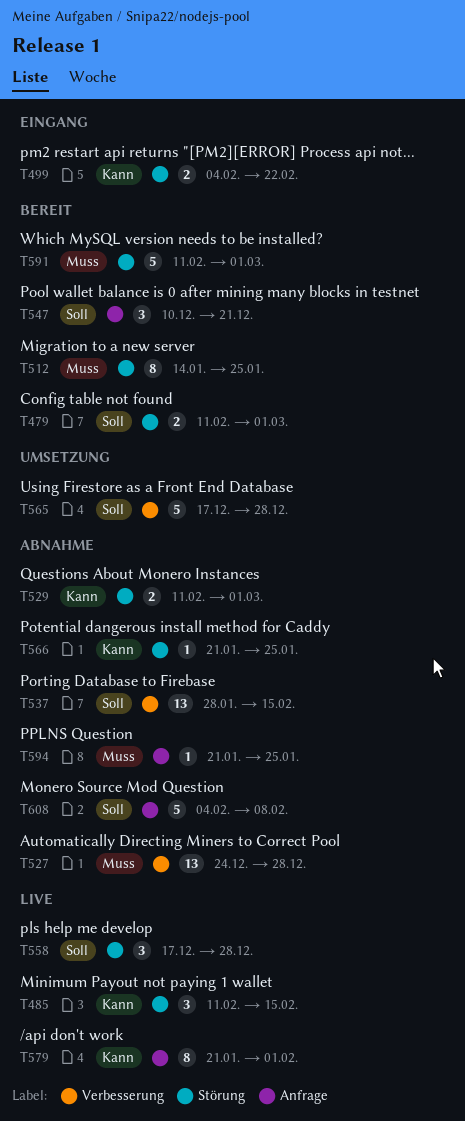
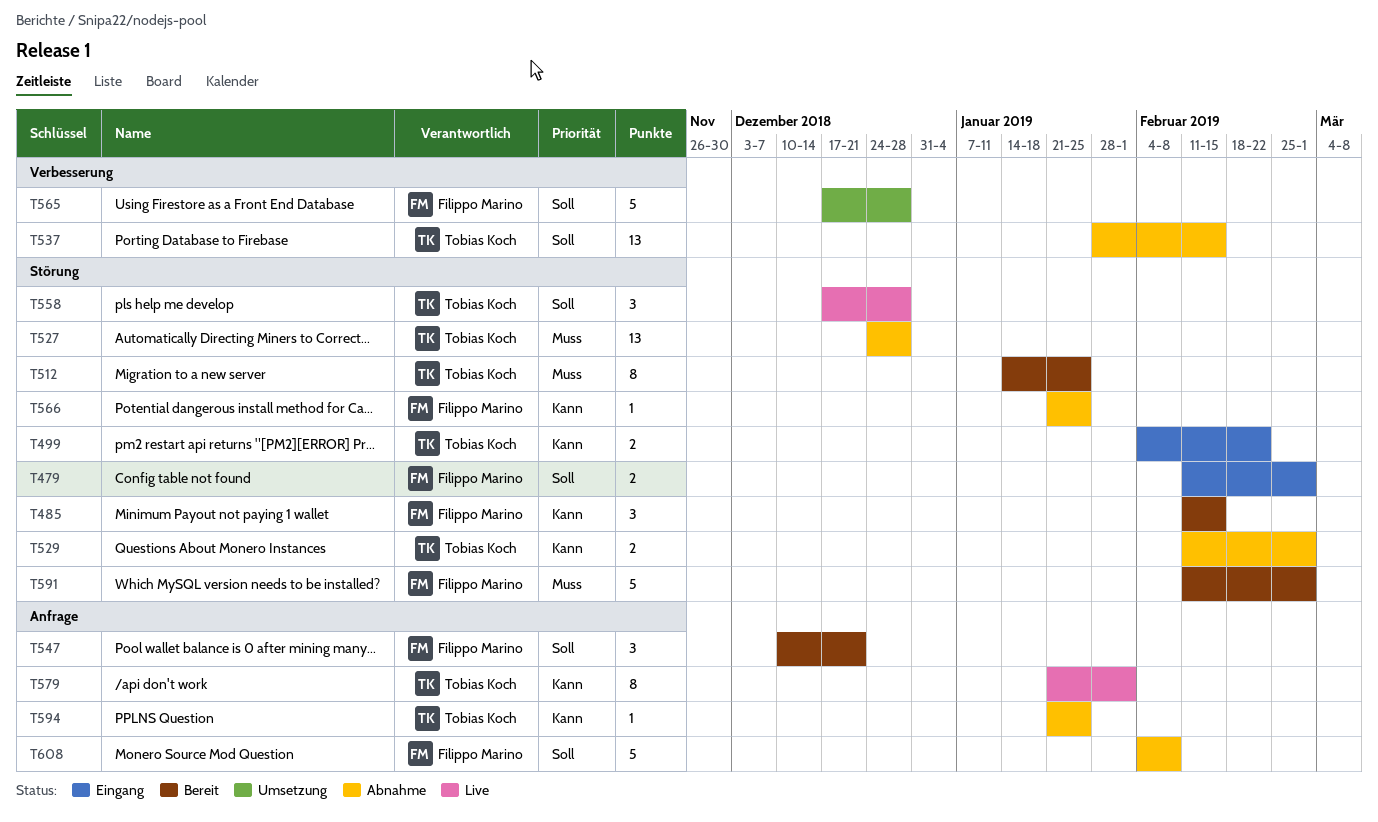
T479, status: Bereit -> Eingang
T485, status: Live -> Bereit
T527, label: Verbesserung -> Störung
T594, priority: Muss -> Kann

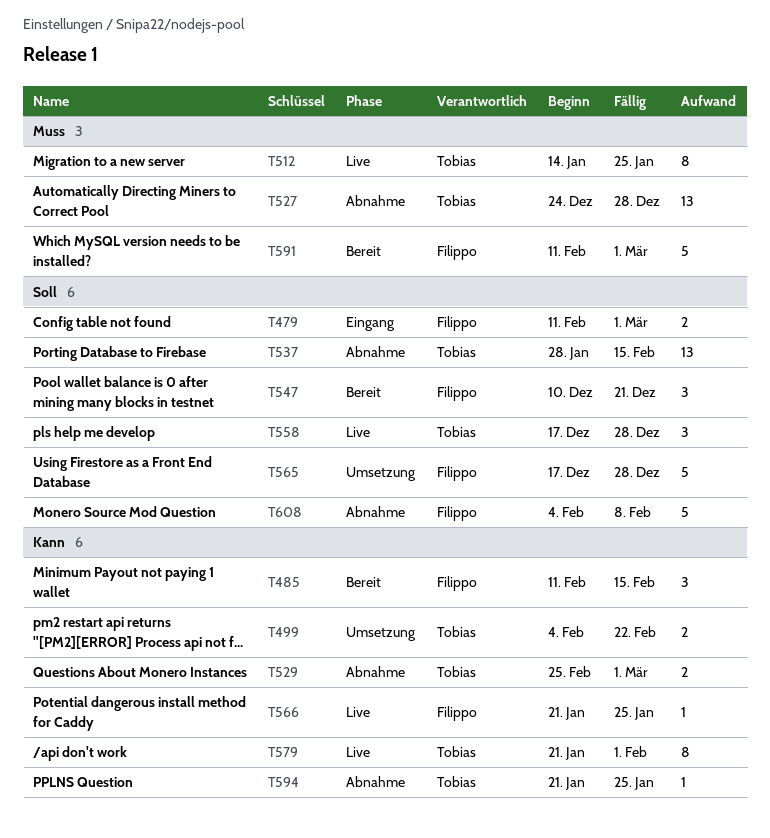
T499, status: Eingang -> Umsetzung
T512, status: Bereit -> Live
T529, start: Feb 11 -> Feb 25
T566, status: Abnahme -> Live

